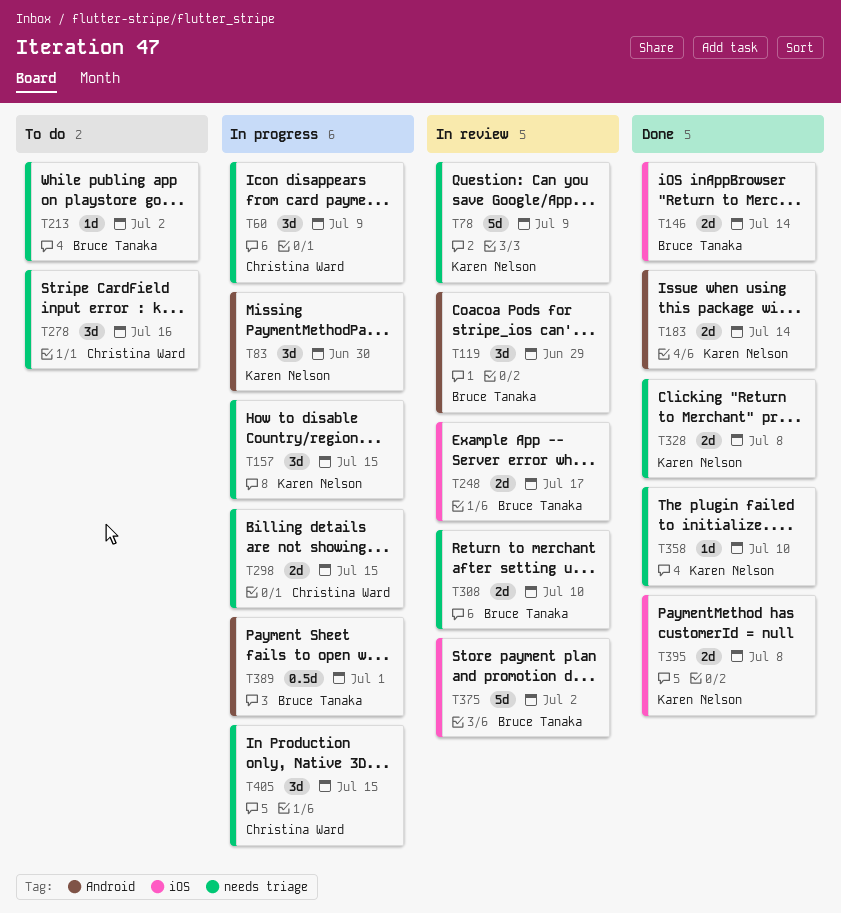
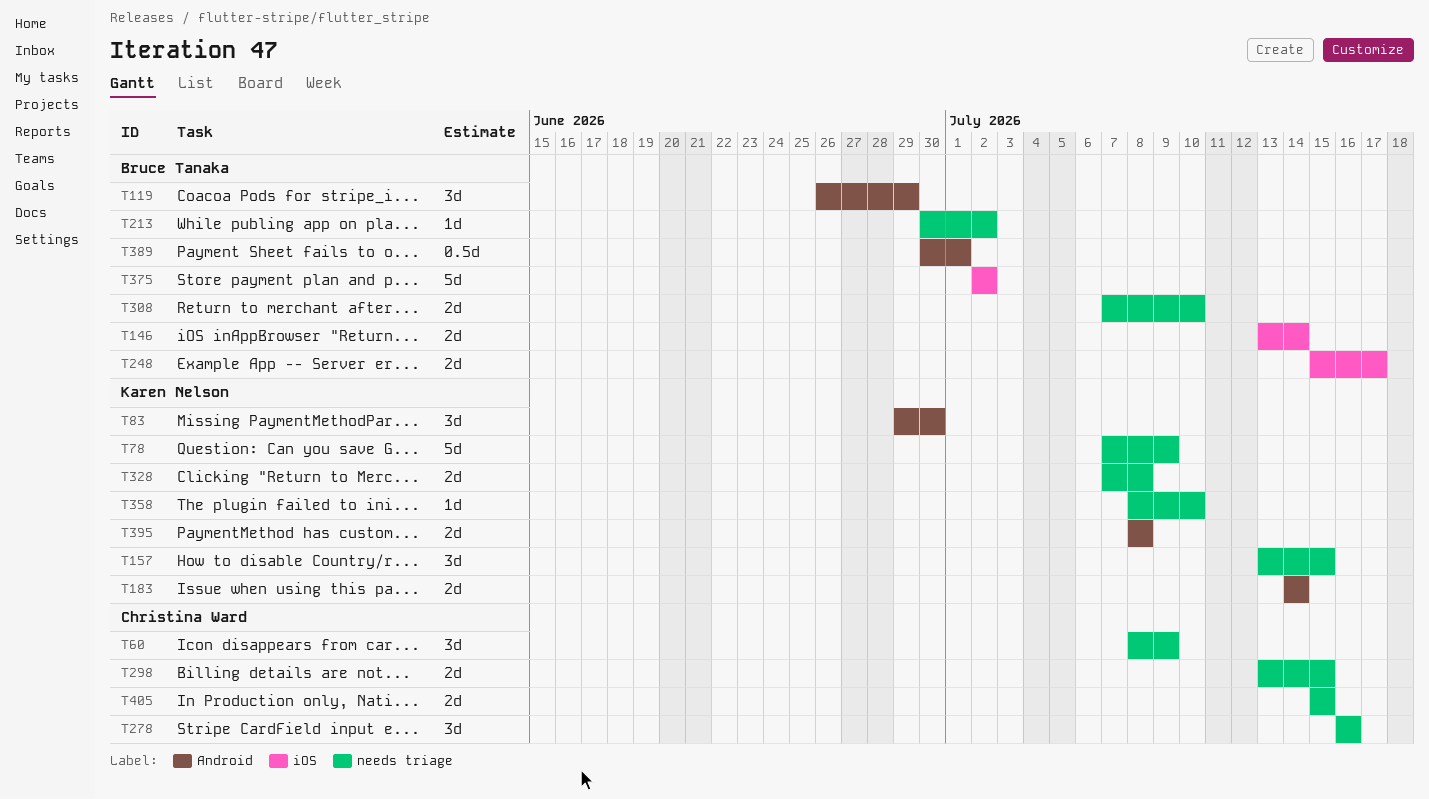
T395, label: iOS -> Android
T405, estimate: 3d -> 2d

